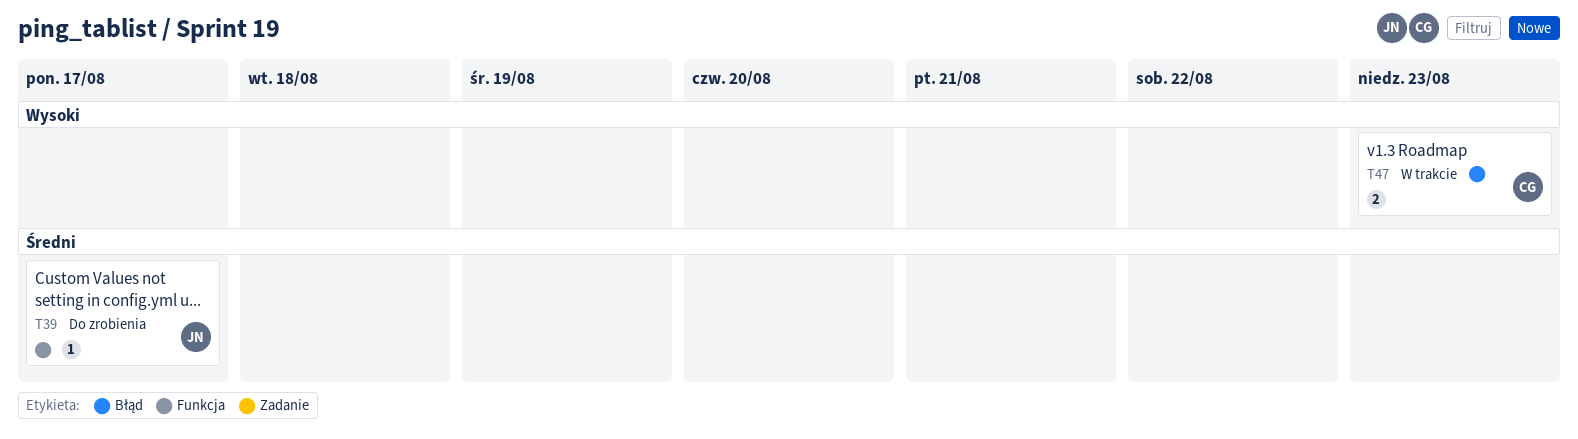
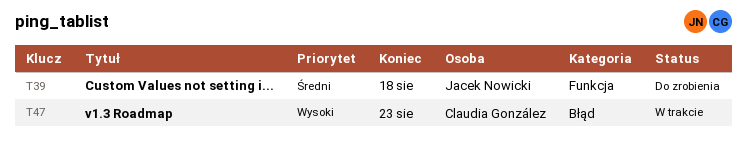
T39, due: Aug 17 -> Aug 18

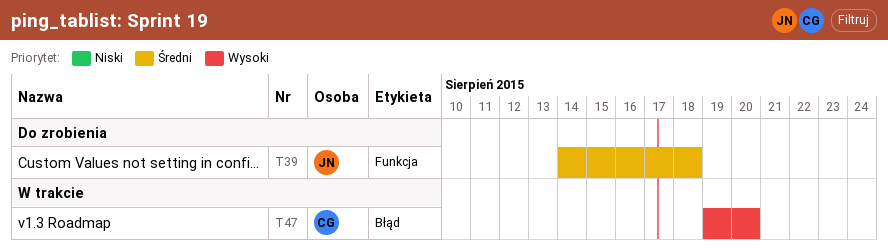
T47, due: Aug 23 -> Aug 20

